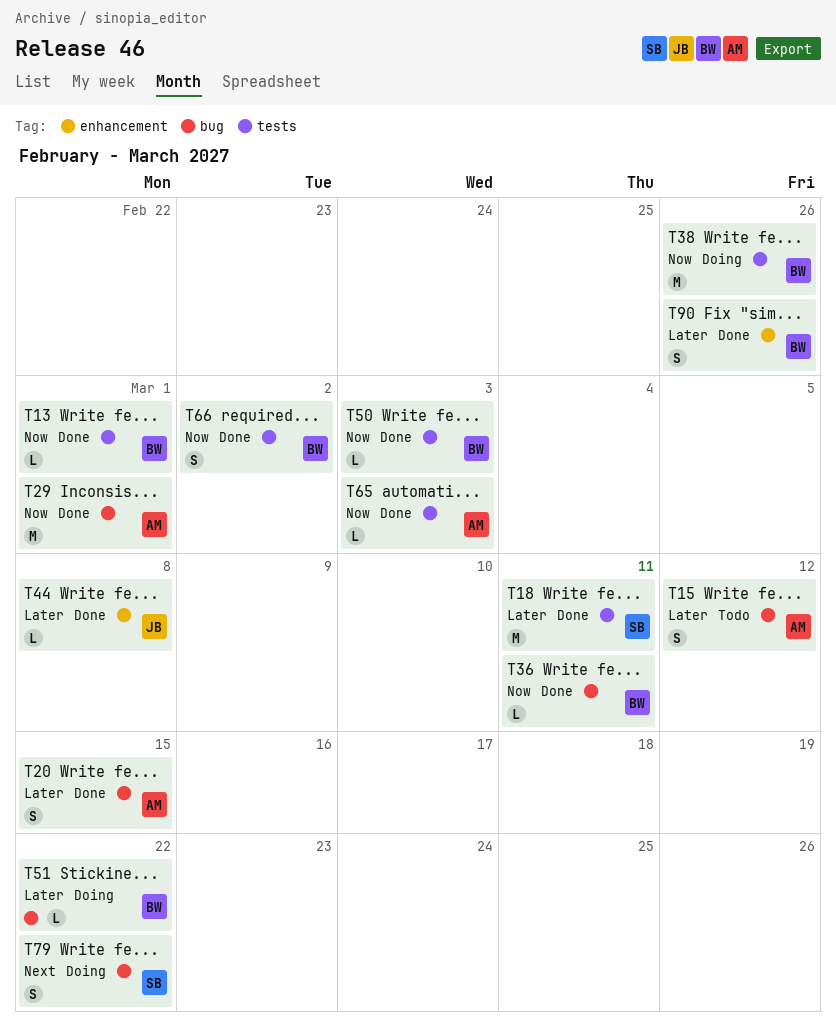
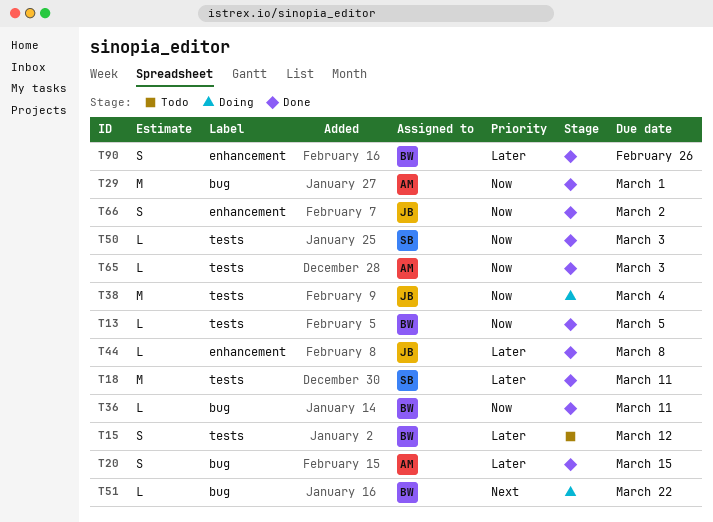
T13, due: Mar 1 -> Mar 5
T15, owner: AM -> BW
T15, label: bug -> tests
T38, owner: BW -> JB
T38, due: Feb 26 -> Mar 4
T50, owner: BW -> SB
T51, priority: Later -> Next
T66, owner: BW -> JB
T66, label: tests -> enhancement
T79: present -> none

